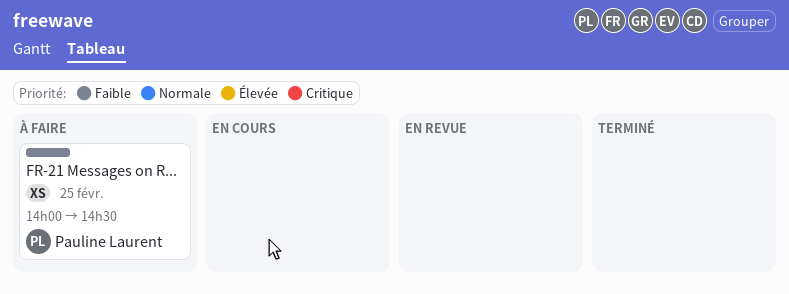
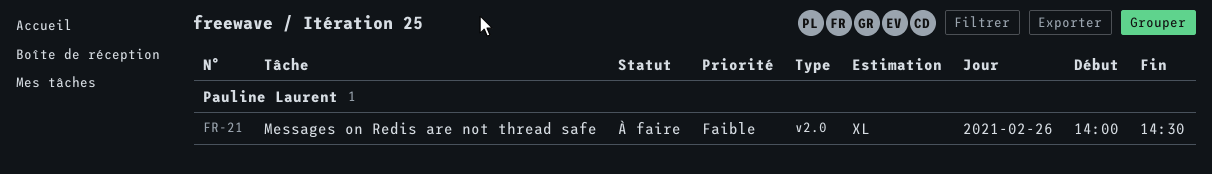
FR-21, estimate: XS -> XL
FR-21, day: Feb 25 -> Feb 26

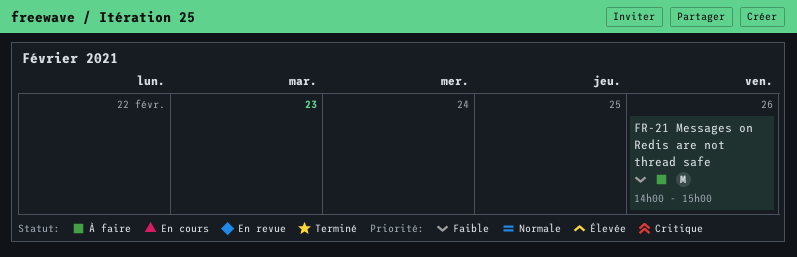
FR-21, estimate: XL -> M
FR-21, ends: 14:30 -> 15:00

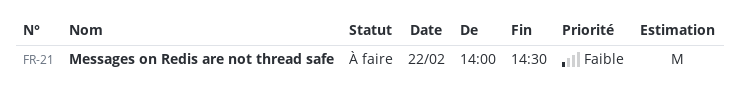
FR-21, day: Feb 26 -> Feb 22
FR-21, ends: 15:00 -> 14:30

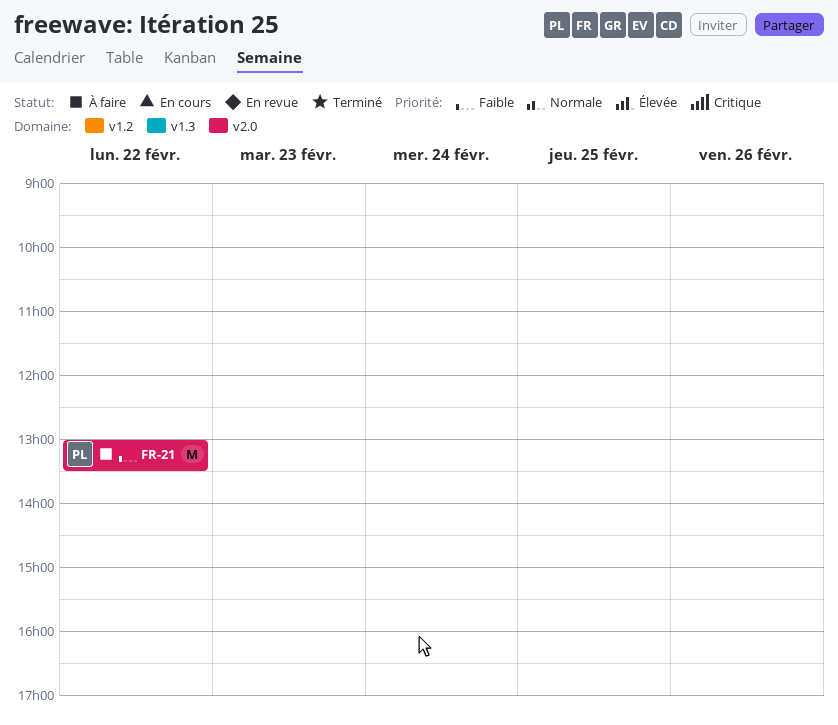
FR-21, begins: 14:00 -> 13:00
FR-21, ends: 14:30 -> 13:30

